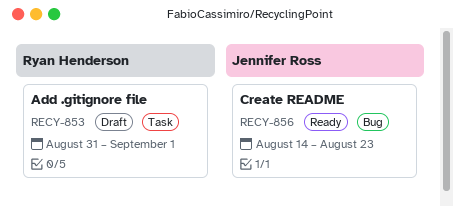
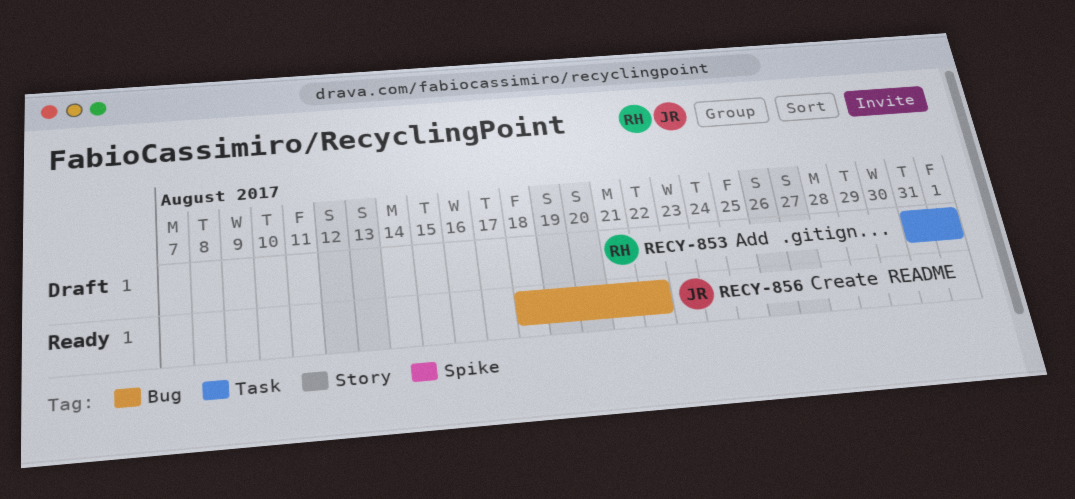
RECY-856, start: Aug 14 -> Aug 18
RECY-856, due: Aug 23 -> Aug 22

